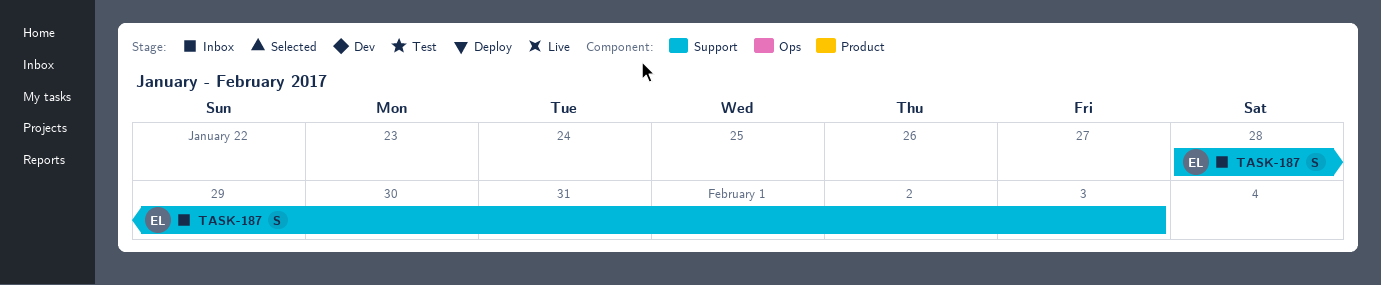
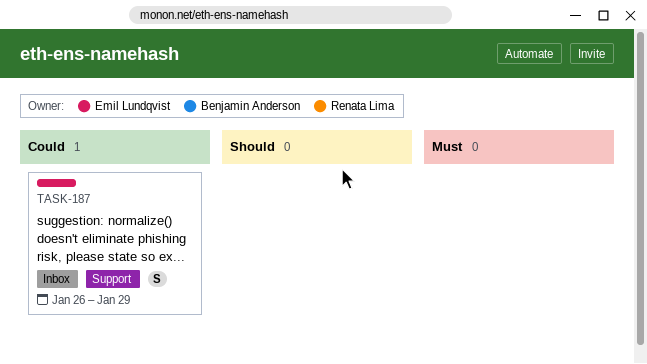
TASK-187, start: Jan 28 -> Jan 26
TASK-187, due: Feb 3 -> Jan 29

